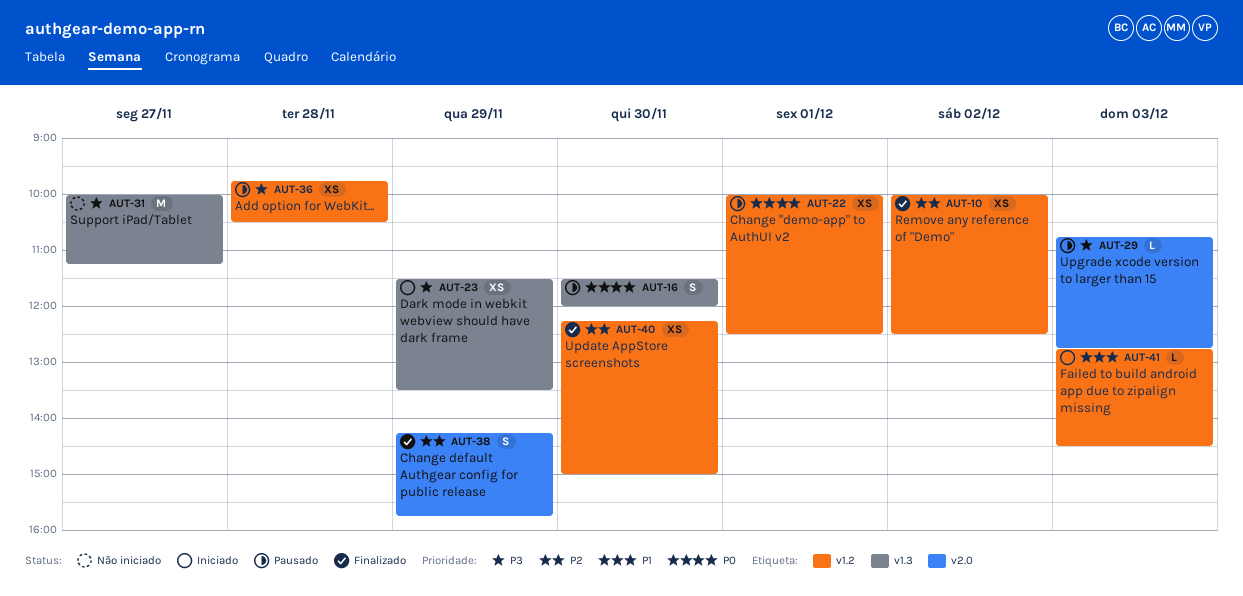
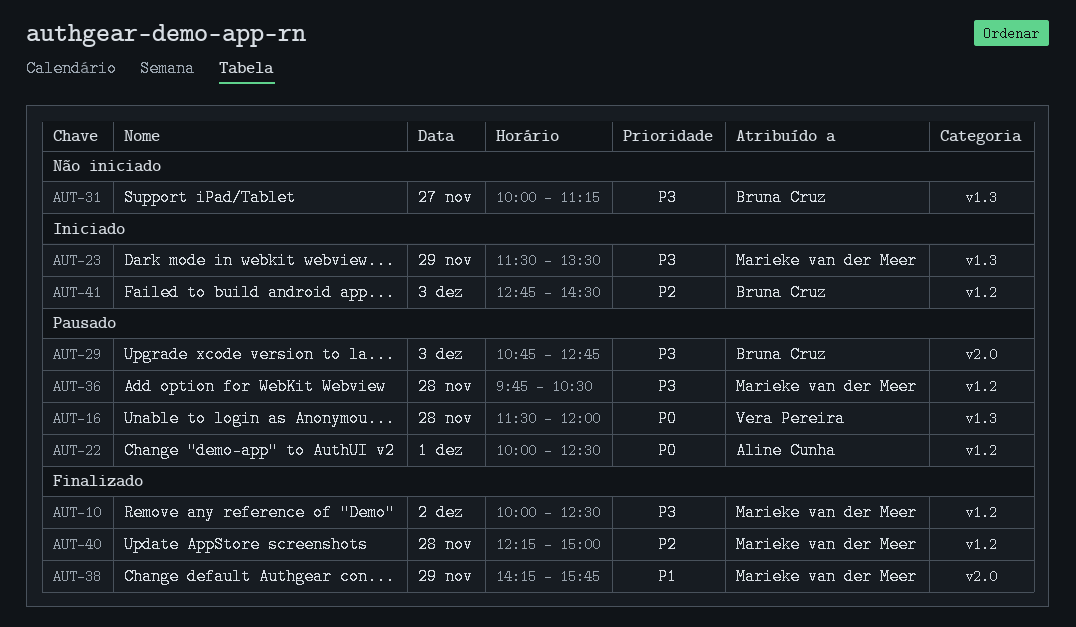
AUT-10, priority: P2 -> P3
AUT-16, day: Nov 30 -> Nov 28
AUT-38, priority: P2 -> P1
AUT-40, day: Nov 30 -> Nov 28
AUT-41, priority: P1 -> P2

